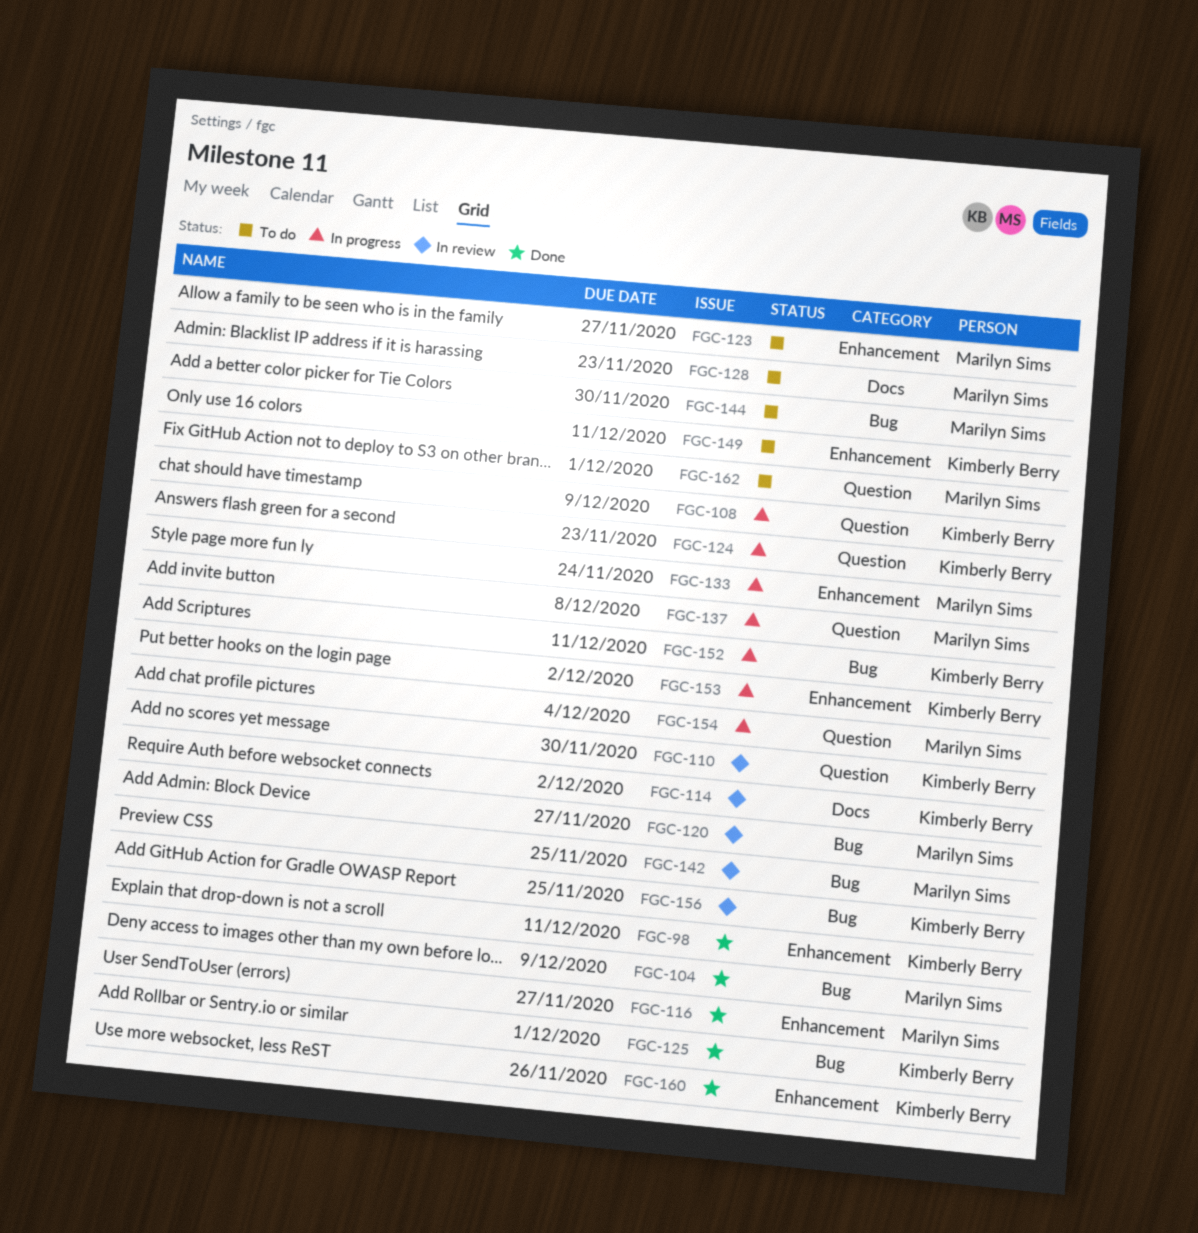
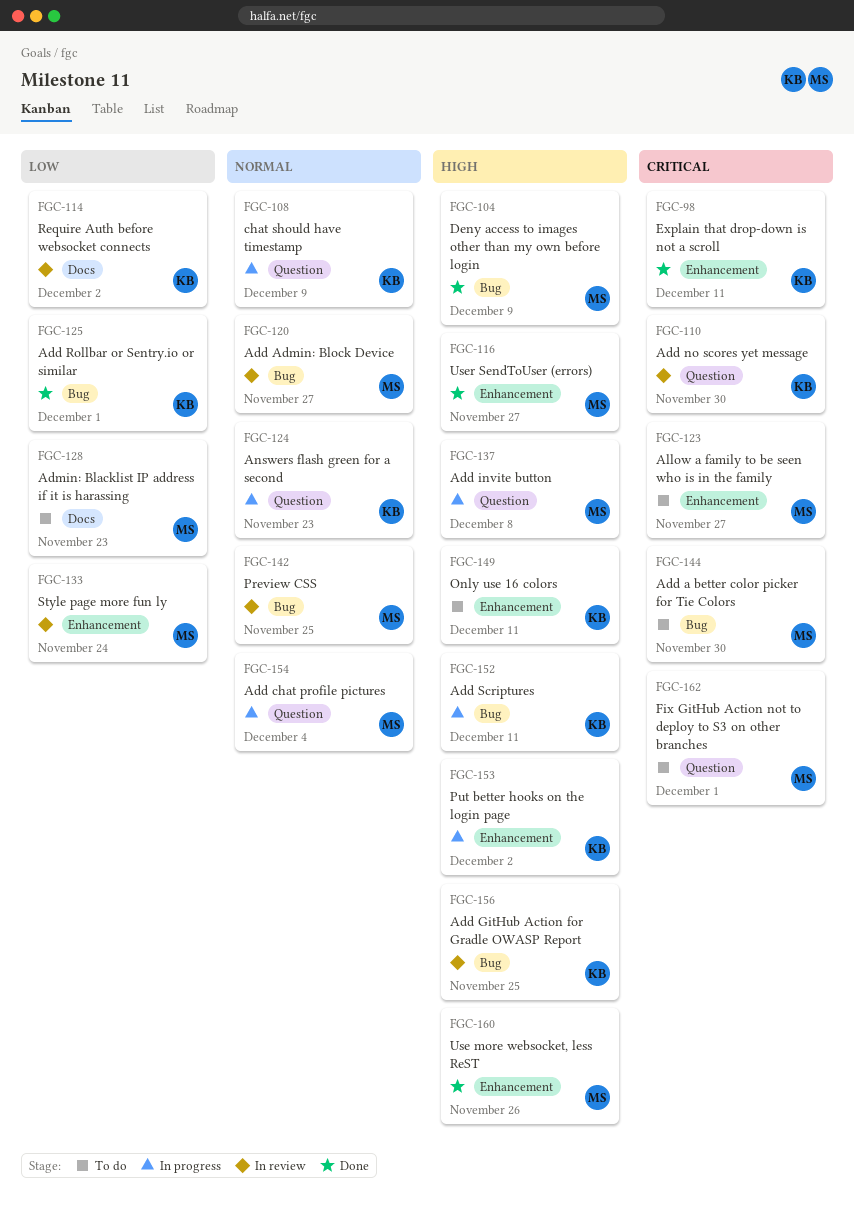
FGC-133, status: In progress -> In review
FGC-160, owner: Kimberly Berry -> Marilyn Sims

